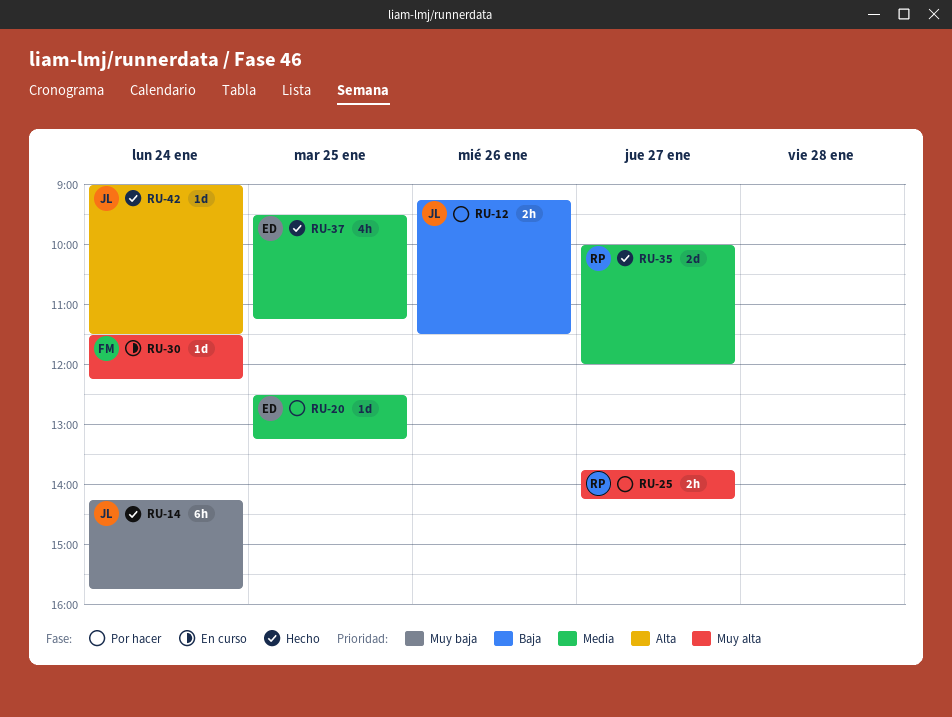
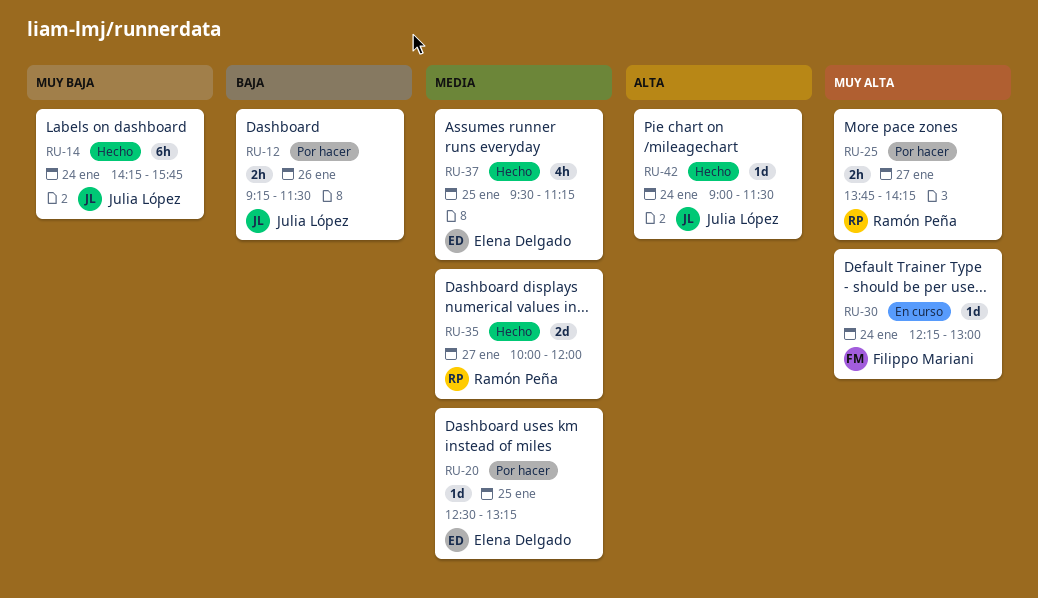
RU-30, begins: 11:30 -> 12:15
RU-30, ends: 12:15 -> 13:00

